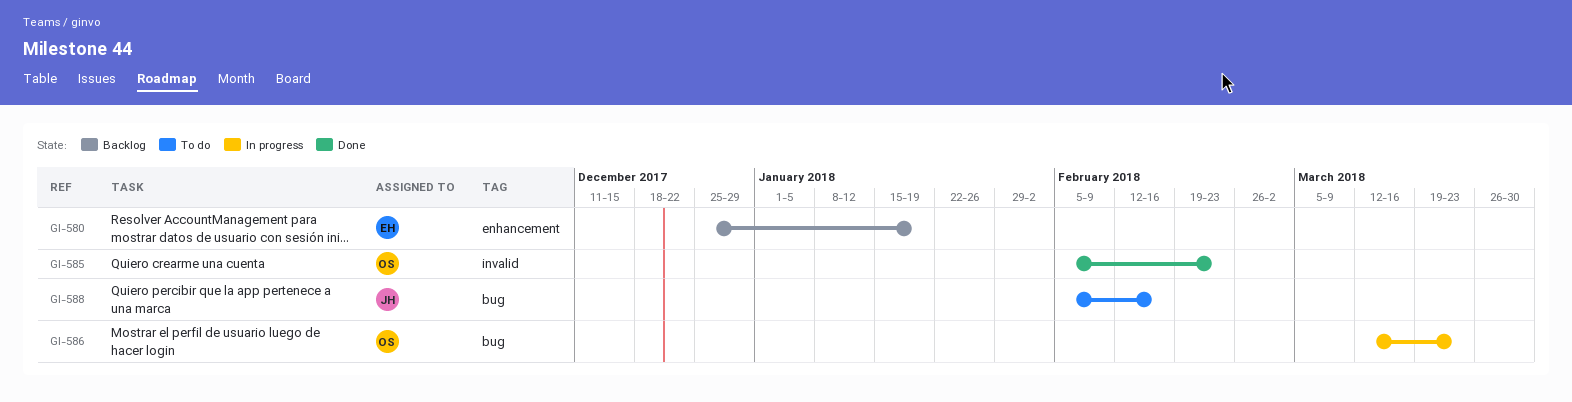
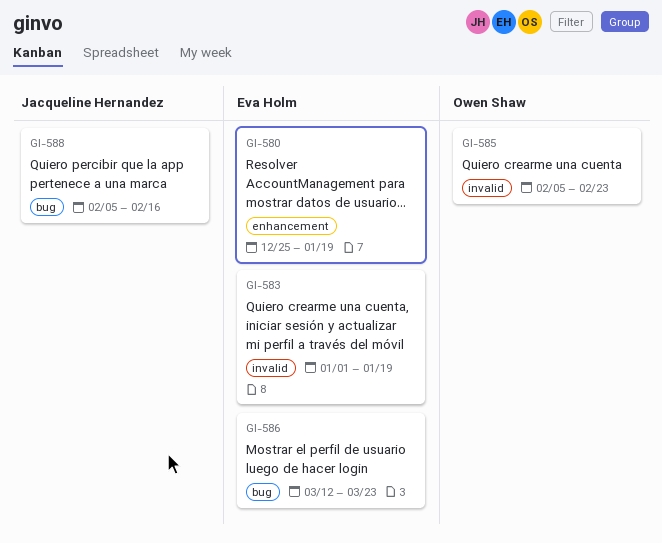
GI-583: none -> present
GI-586, owner: Owen Shaw -> Eva Holm

